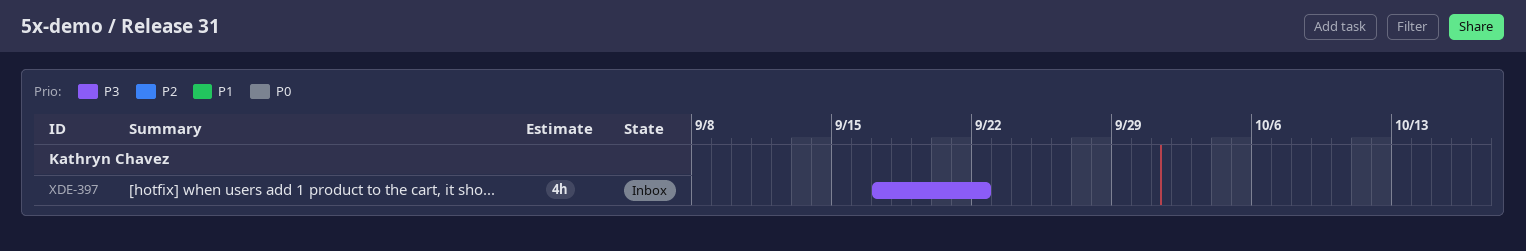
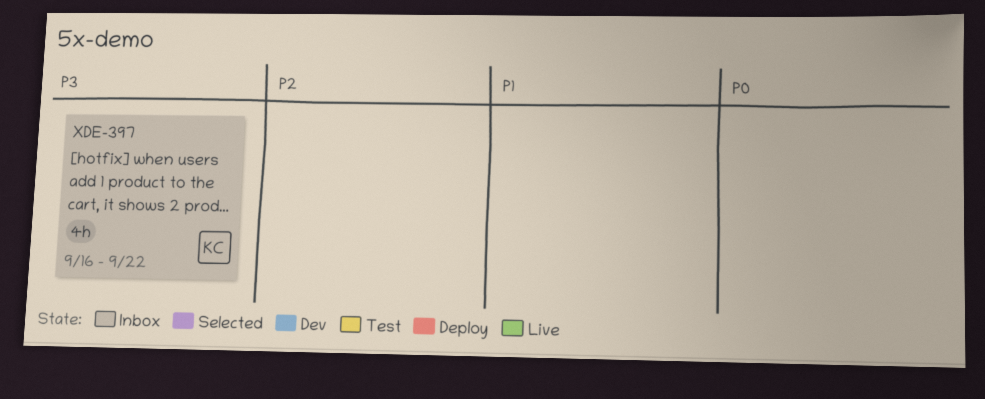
XDE-397, start: Sep 17 -> Sep 16

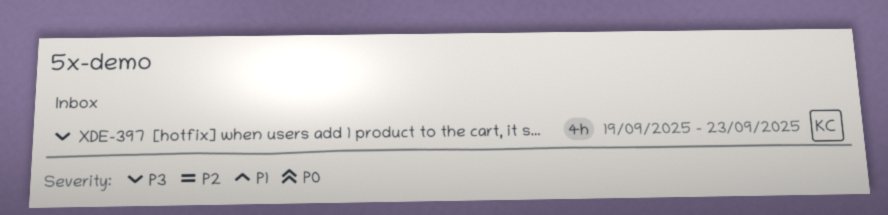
XDE-397, start: Sep 16 -> Sep 19
XDE-397, due: Sep 22 -> Sep 23

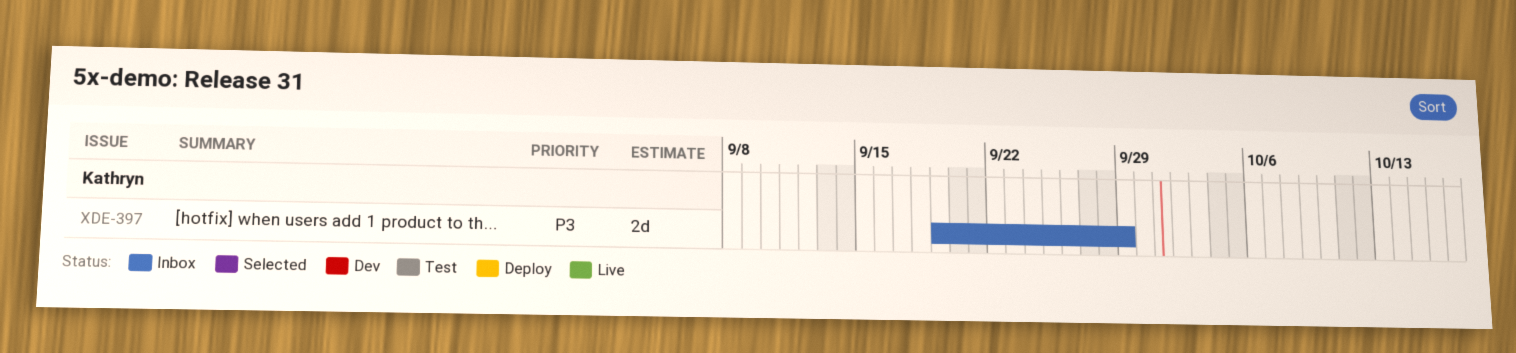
XDE-397, estimate: 4h -> 2d
XDE-397, due: Sep 23 -> Sep 29

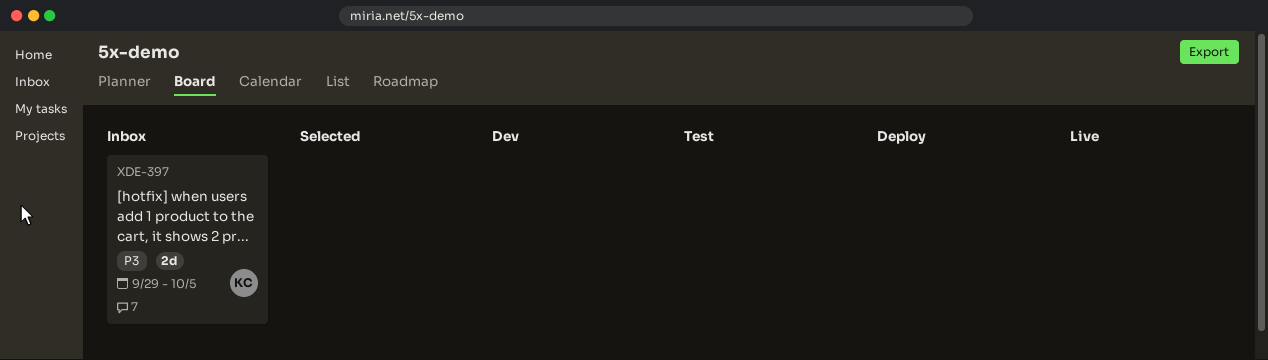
XDE-397, start: Sep 19 -> Sep 29
XDE-397, due: Sep 29 -> Oct 5

